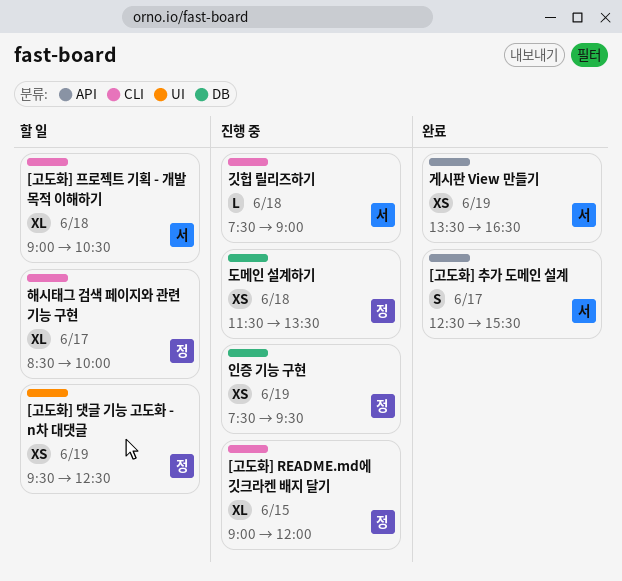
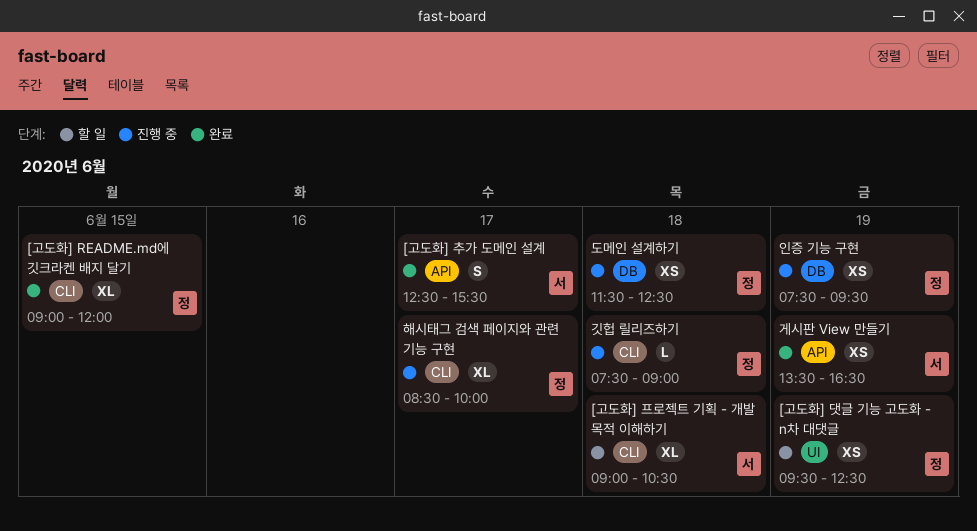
[고도화] README.md에 깃크라켄 배지 달기, status: 진행 중 -> 완료
깃헙 릴리즈하기, owner: 서 -> 정
도메인 설계하기, ends: 13:30 -> 12:30
해시태그 검색 페이지와 관련 기능 구현, status: 할 일 -> 진행 중

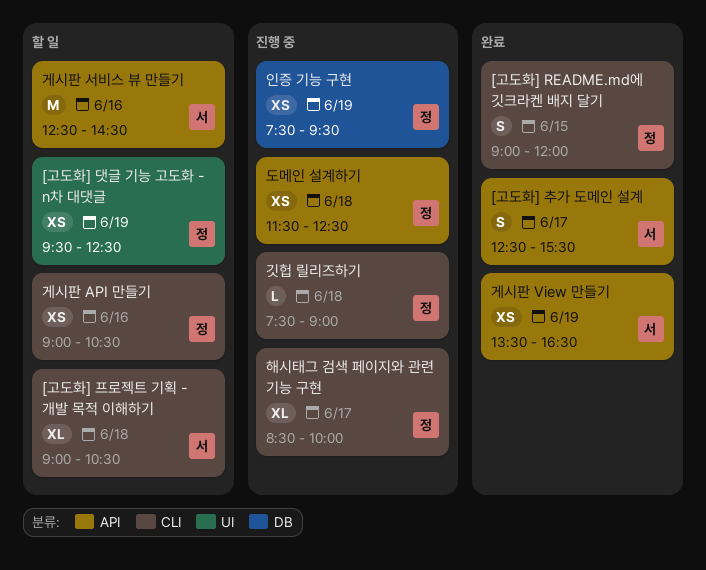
[고도화] README.md에 깃크라켄 배지 달기, estimate: XL -> S
게시판 API 만들기: none -> present
게시판 서비스 뷰 만들기: none -> present
도메인 설계하기, label: DB -> API

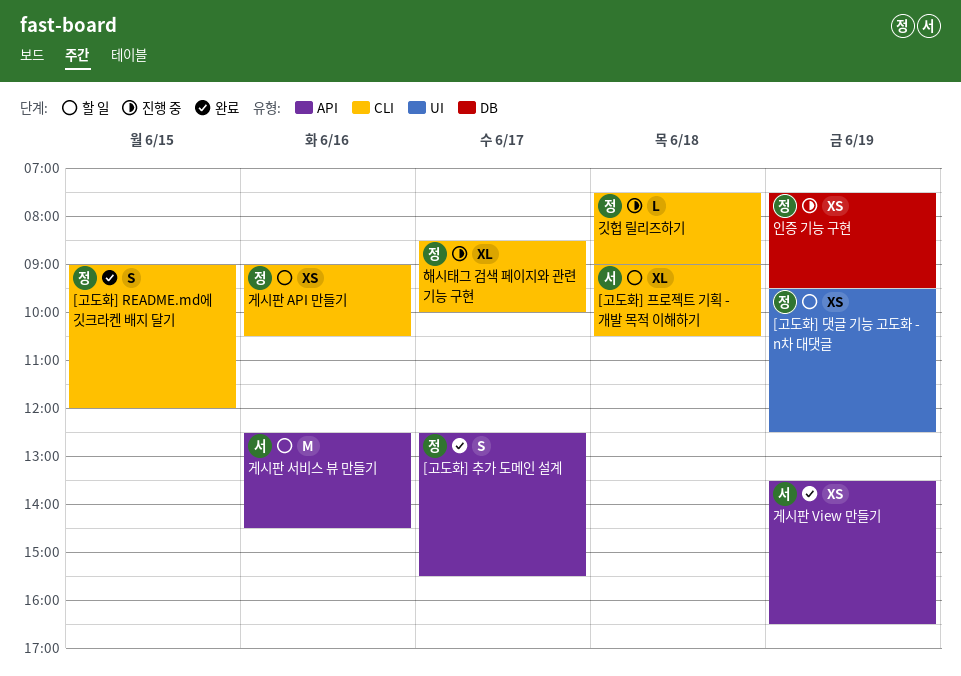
[고도화] 추가 도메인 설계, owner: 서 -> 정
도메인 설계하기: present -> none

